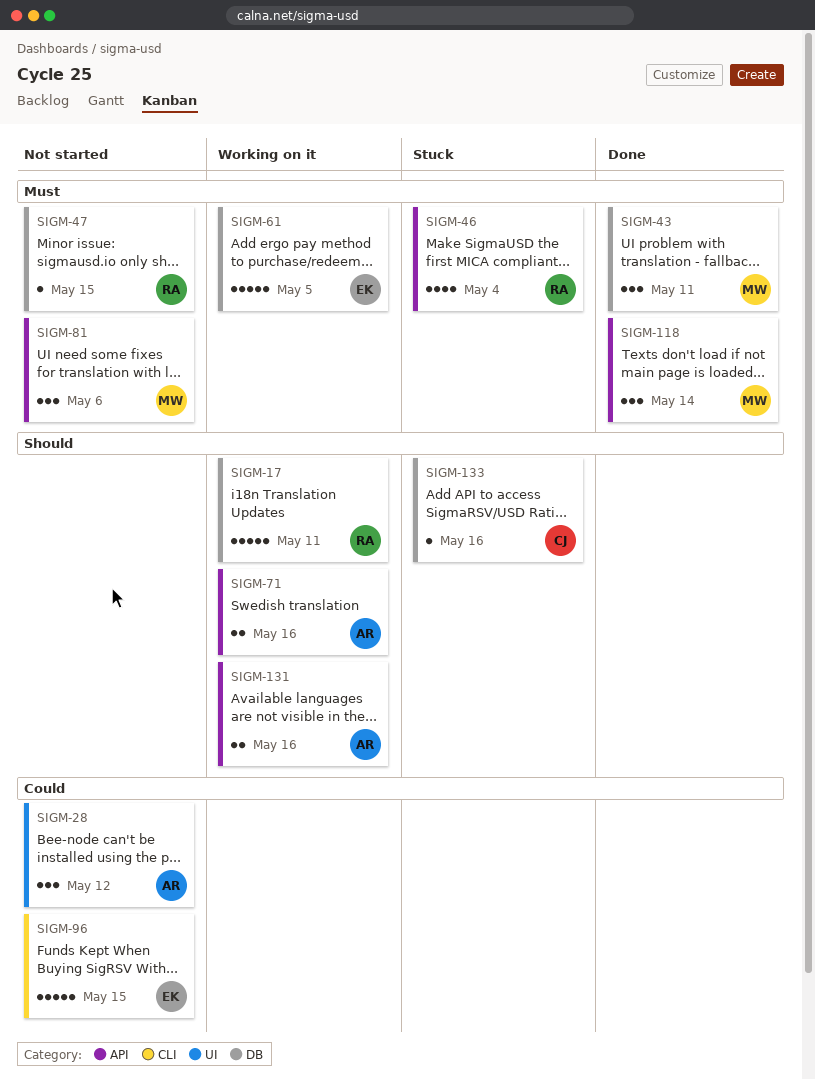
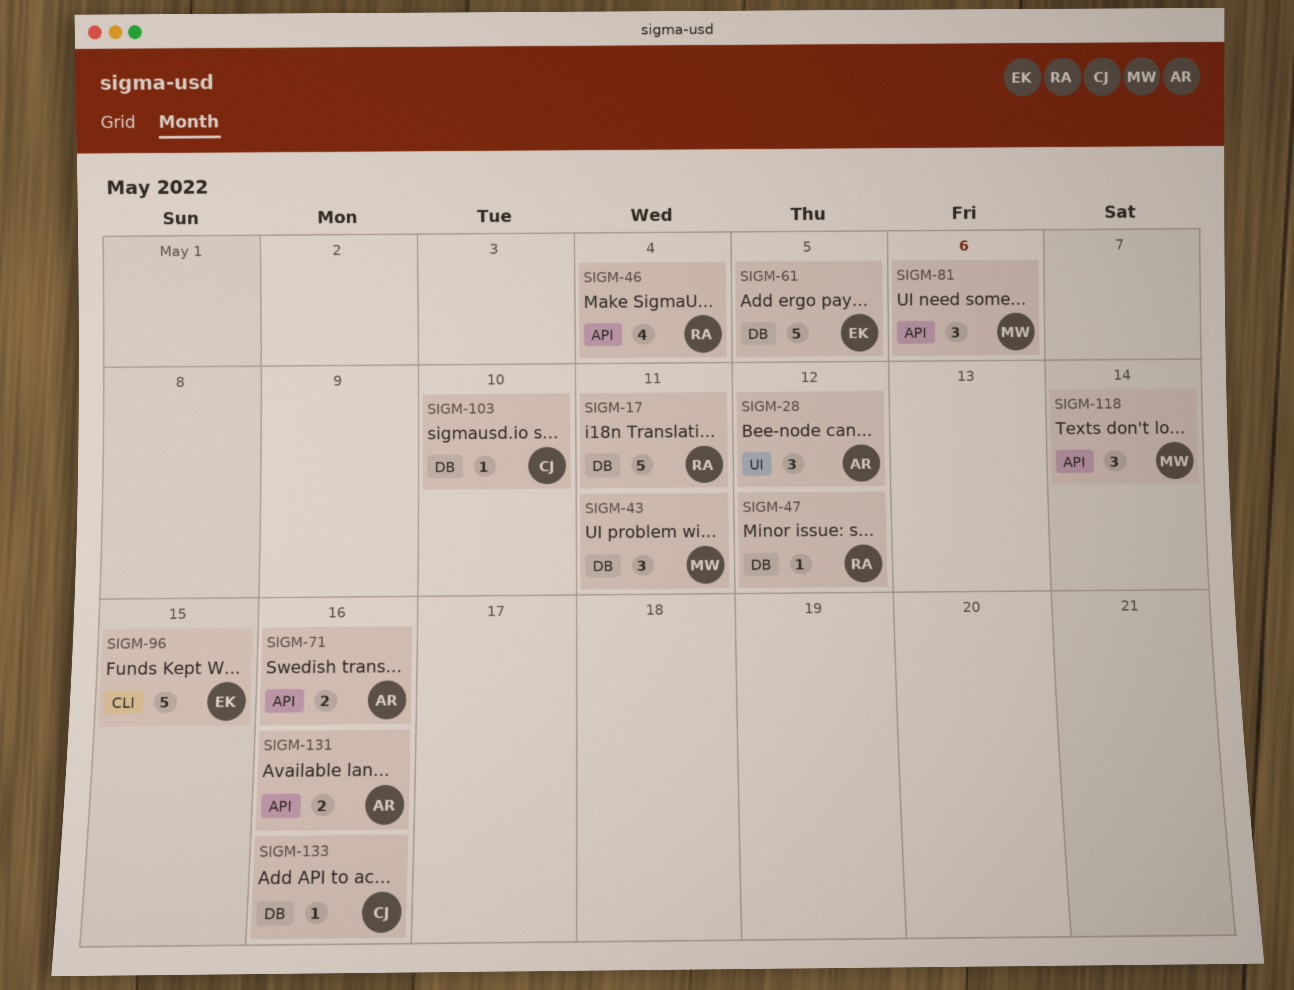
SIGM-47, due: May 15 -> May 12
SIGM-103: none -> present

